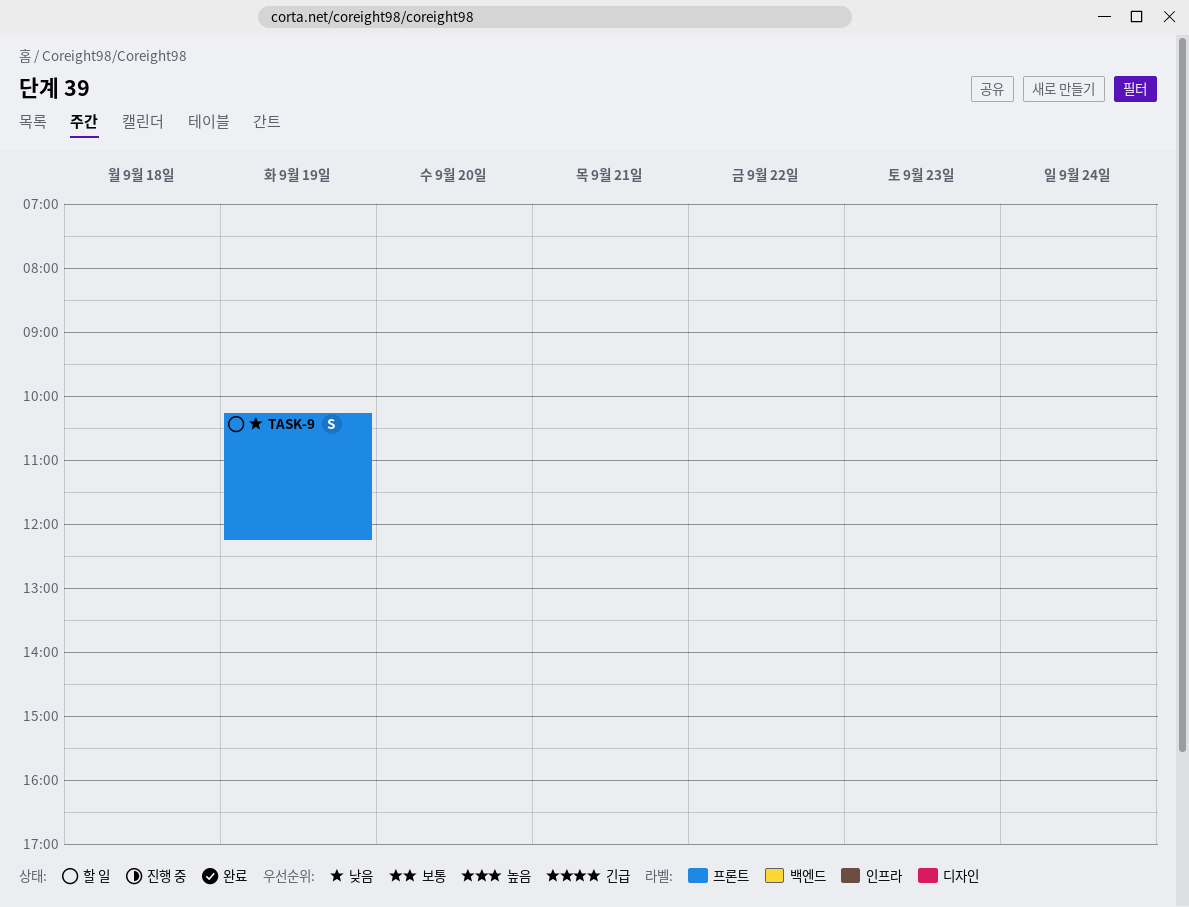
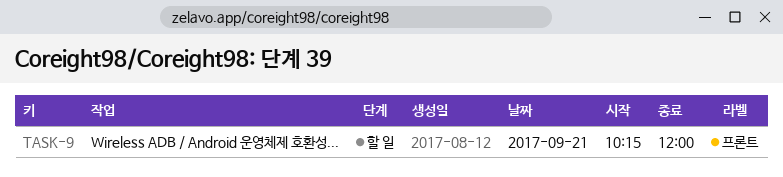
TASK-9, day: Sep 19 -> Sep 21
TASK-9, ends: 12:15 -> 12:00

